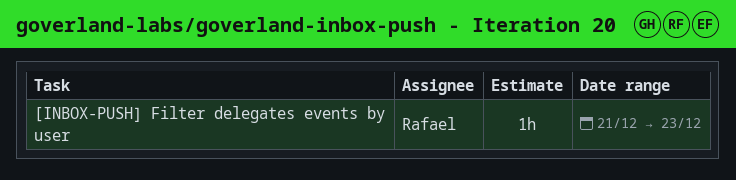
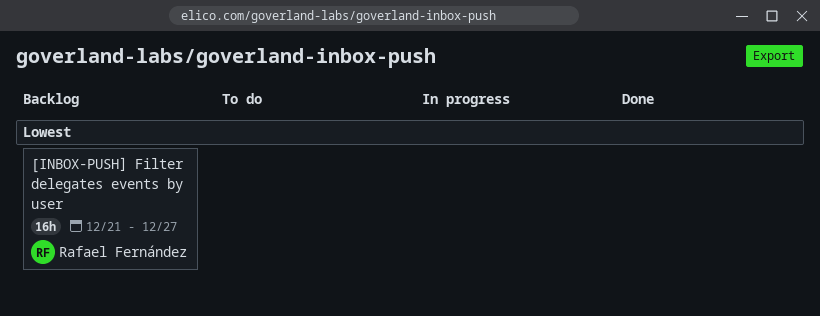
[INBOX-PUSH] Filter delegates events by user, estimate: 1h -> 16h
[INBOX-PUSH] Filter delegates events by user, due: Dec 23 -> Dec 27

